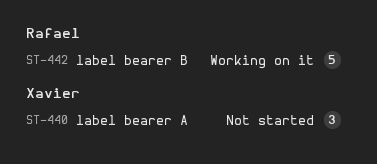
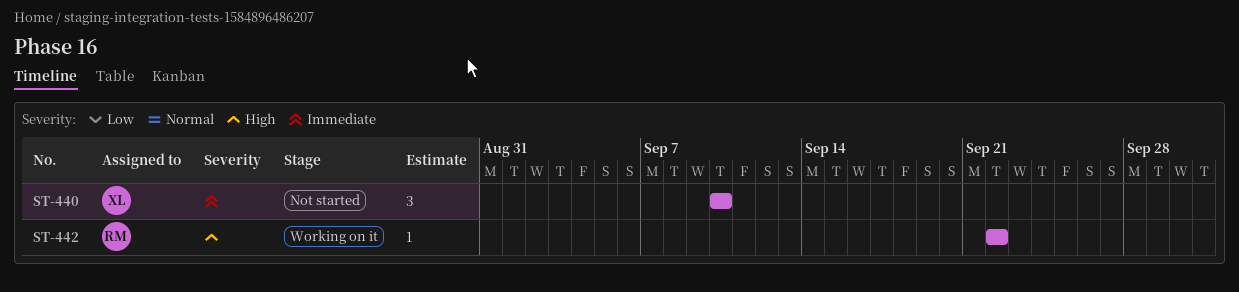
ST-442, estimate: 5 -> 1

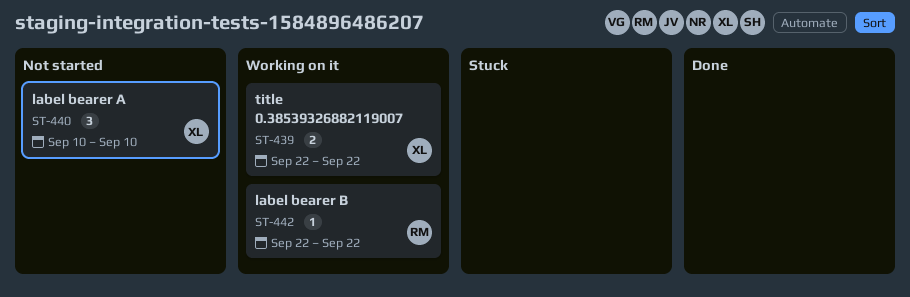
ST-439: none -> present

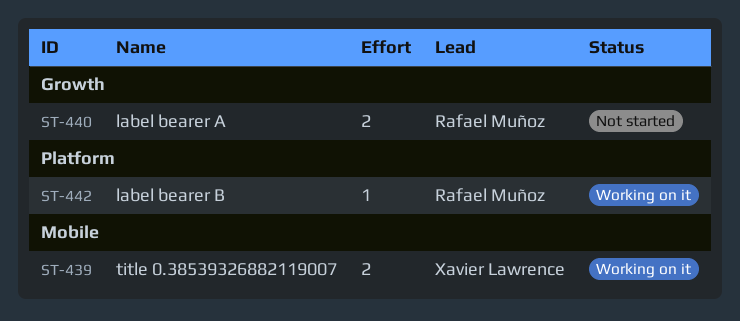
ST-440, owner: Xavier Lawrence -> Rafael Muñoz
ST-440, estimate: 3 -> 2

